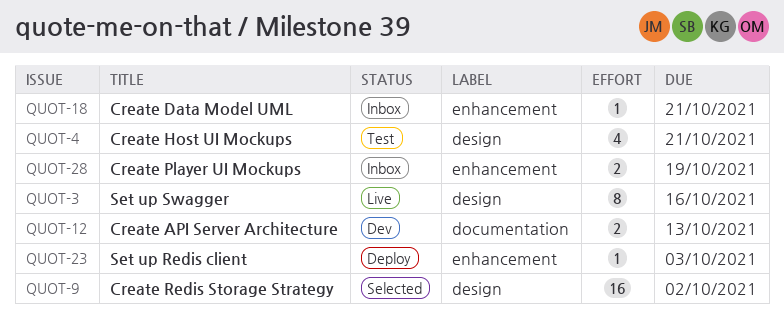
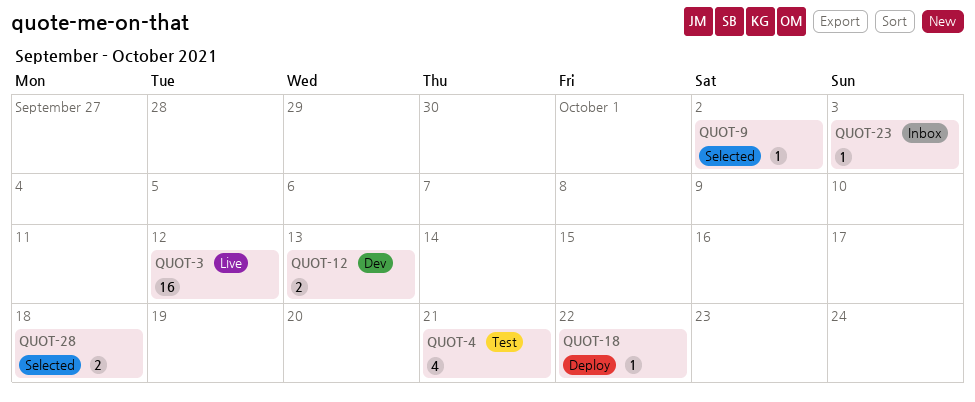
QUOT-3, estimate: 8 -> 16
QUOT-3, due: Oct 16 -> Oct 12
QUOT-9, estimate: 16 -> 1
QUOT-18, status: Inbox -> Deploy
QUOT-18, due: Oct 21 -> Oct 22
QUOT-23, status: Deploy -> Inbox
QUOT-28, status: Inbox -> Selected
QUOT-28, due: Oct 19 -> Oct 18

